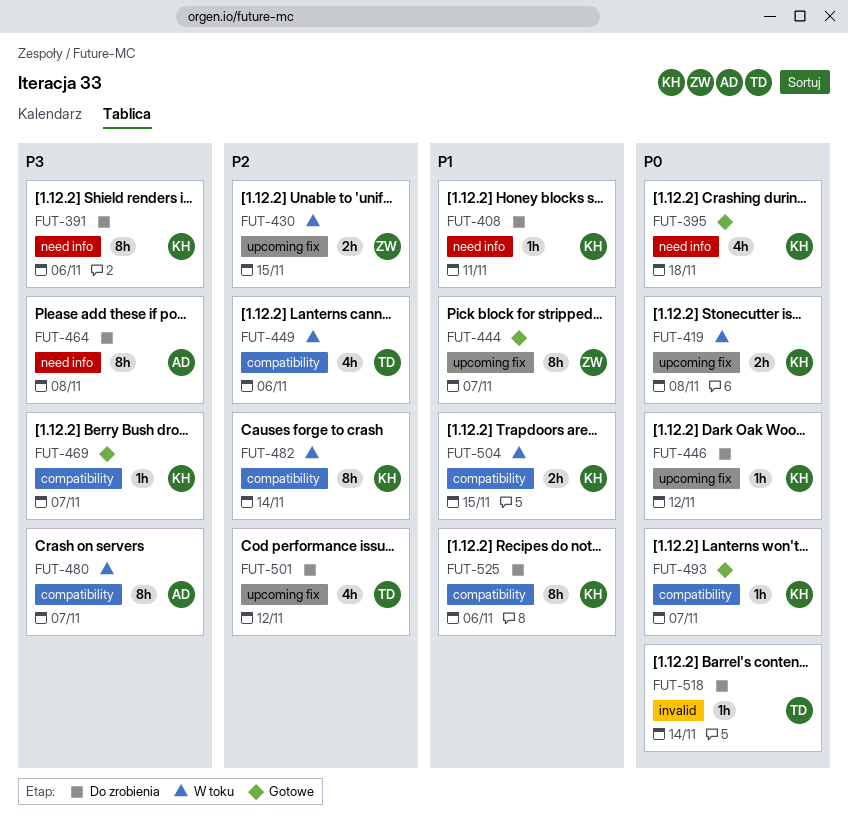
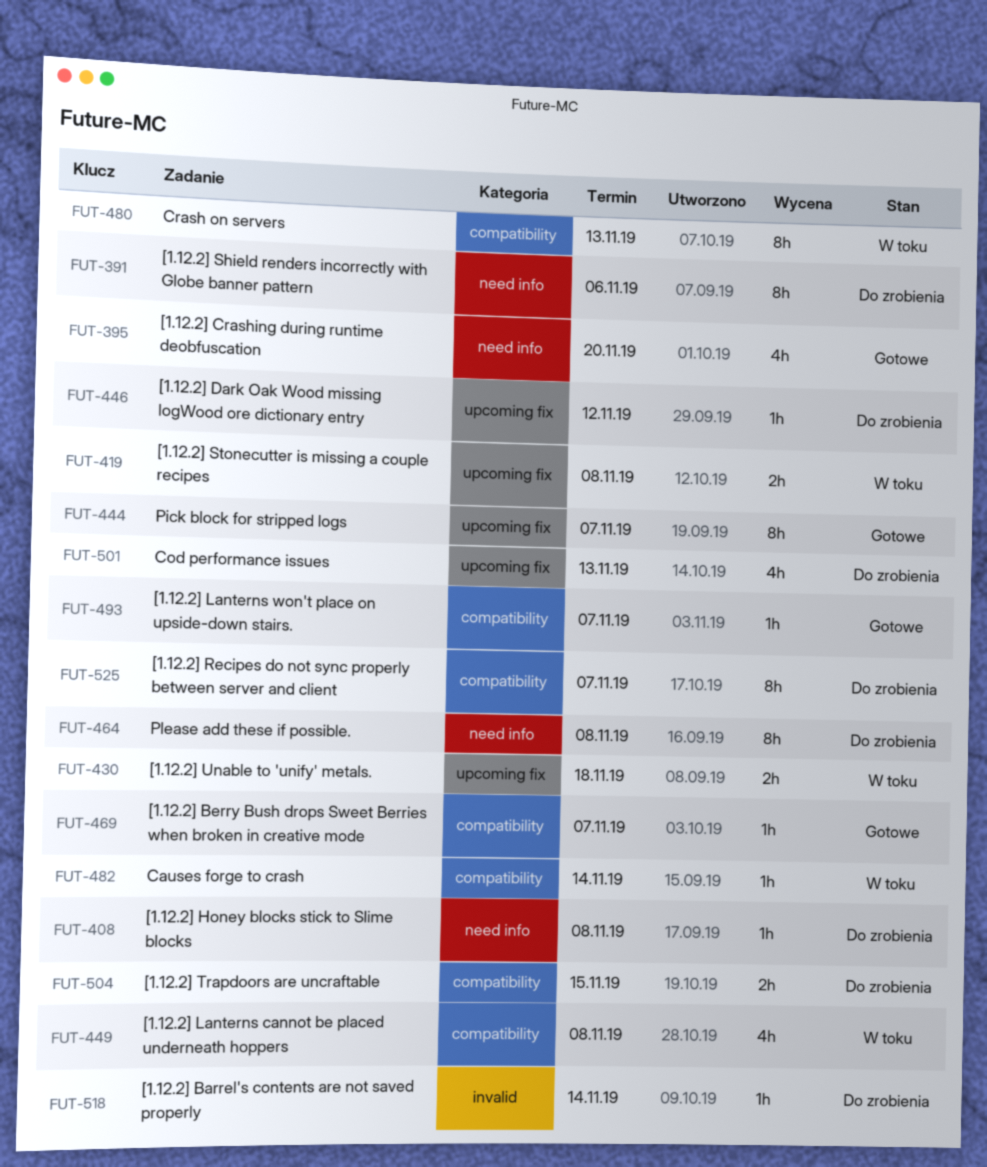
FUT-395, due: Nov 18 -> Nov 20
FUT-408, due: Nov 11 -> Nov 8
FUT-430, due: Nov 15 -> Nov 18
FUT-449, due: Nov 6 -> Nov 8
FUT-480, due: Nov 7 -> Nov 13
FUT-482, estimate: 8h -> 1h
FUT-501, due: Nov 12 -> Nov 13
FUT-504, status: W toku -> Do zrobienia
FUT-525, due: Nov 6 -> Nov 7

